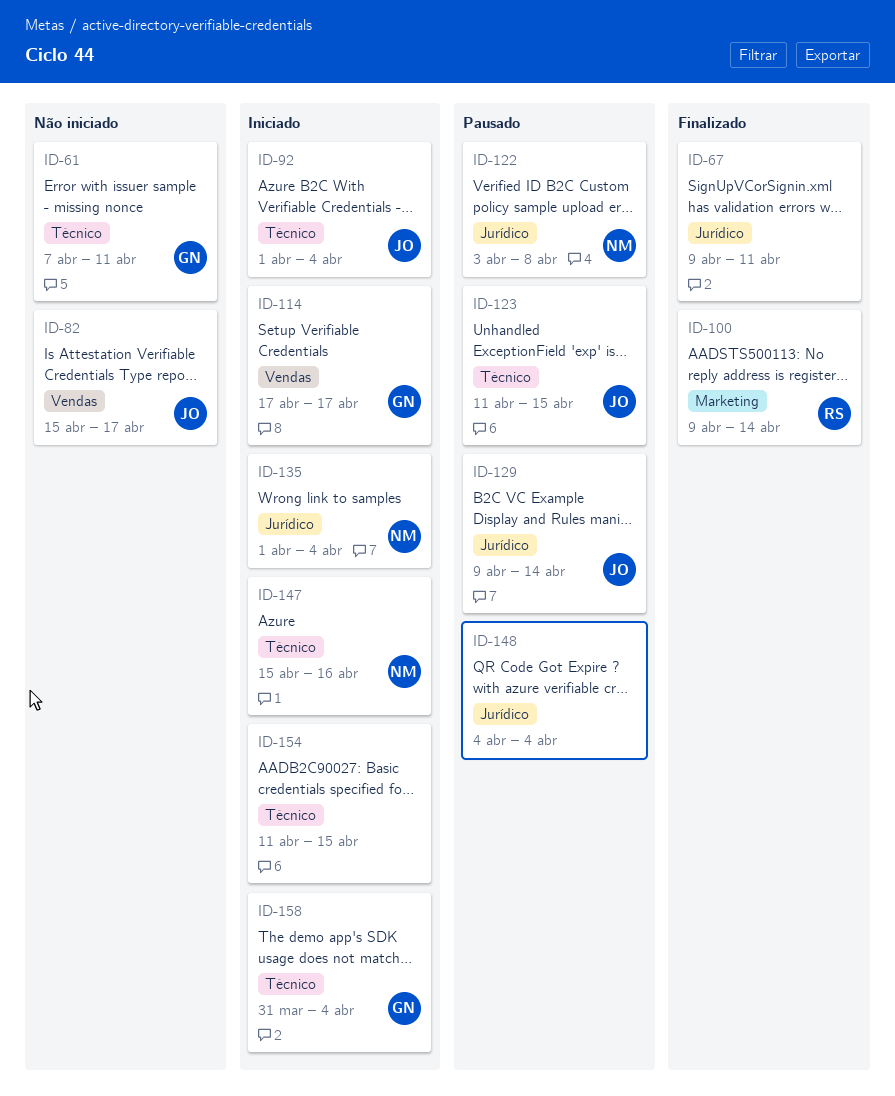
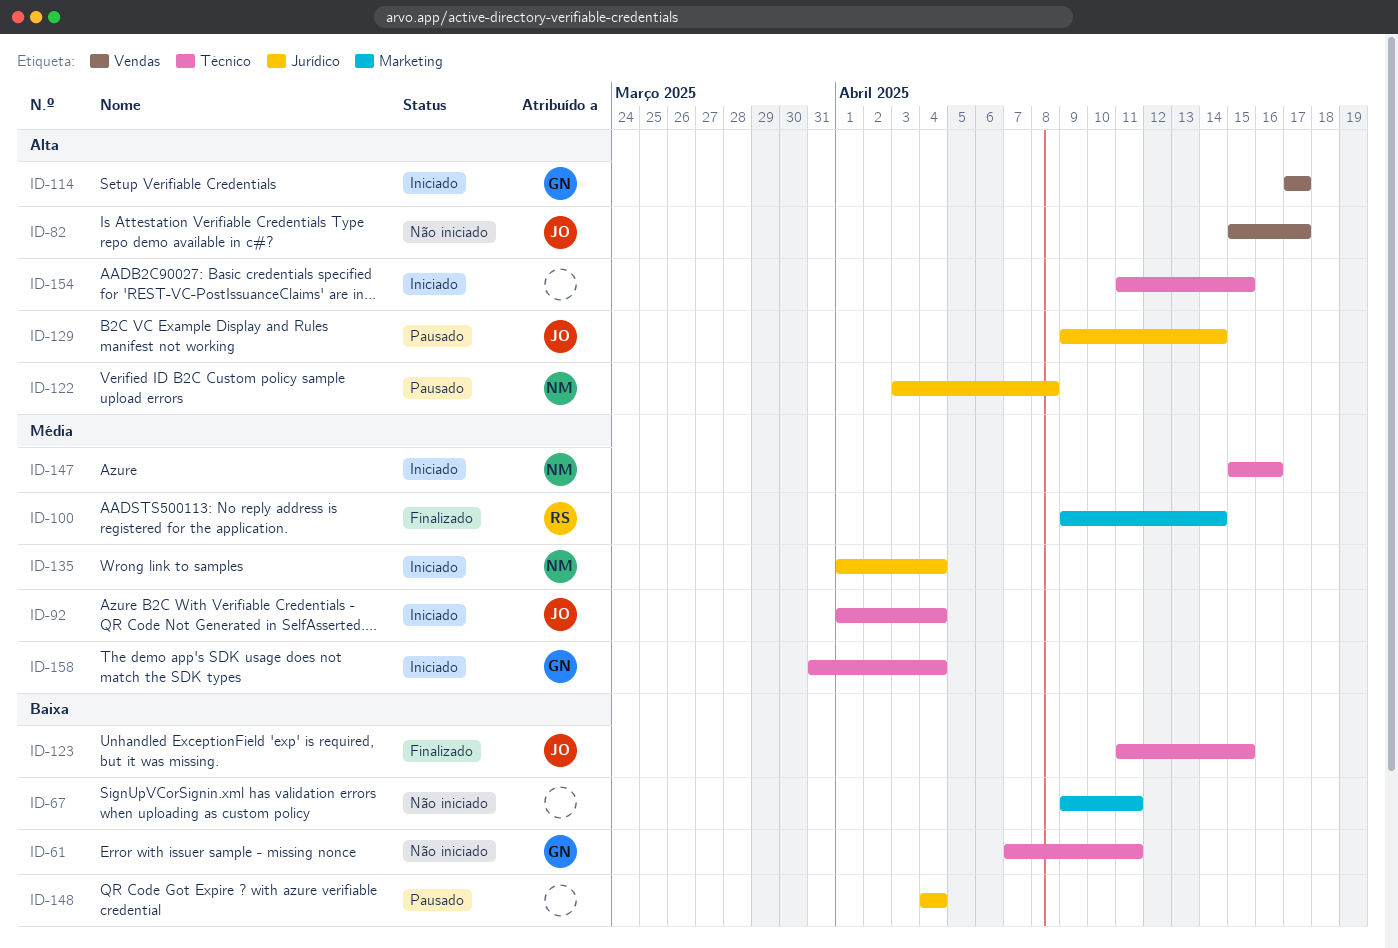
ID-67, status: Finalizado -> Não iniciado
ID-67, label: Jurídico -> Marketing
ID-123, status: Pausado -> Finalizado

